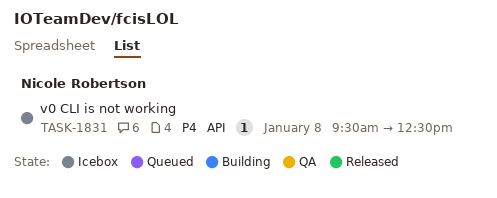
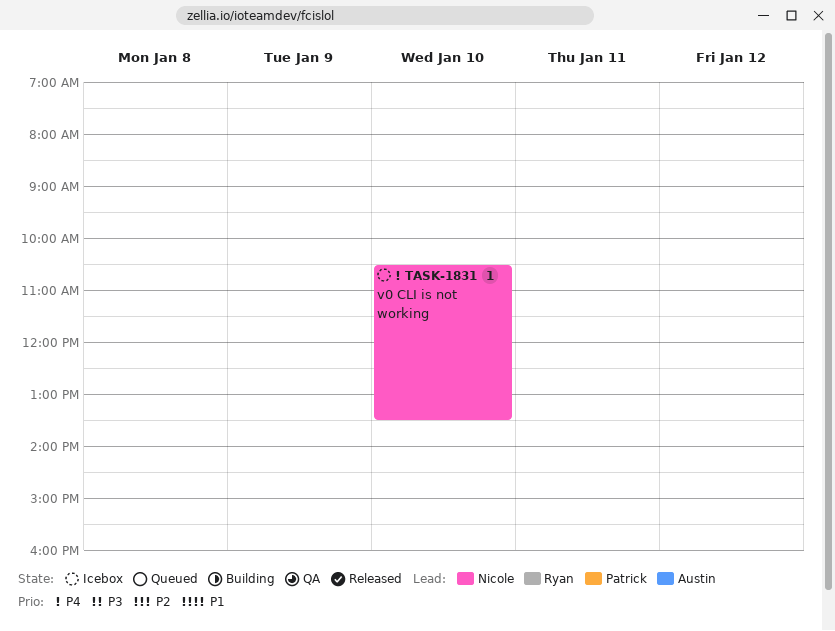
TASK-1831, day: Jan 8 -> Jan 10
TASK-1831, begins: 09:30 -> 10:30
TASK-1831, ends: 12:30 -> 13:30

